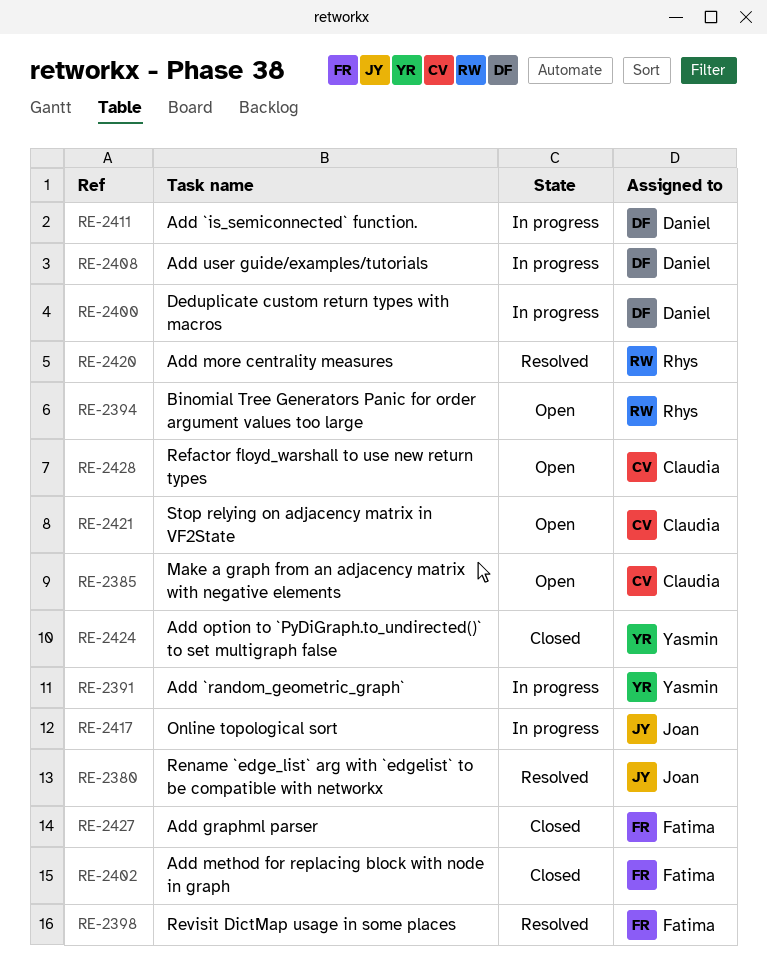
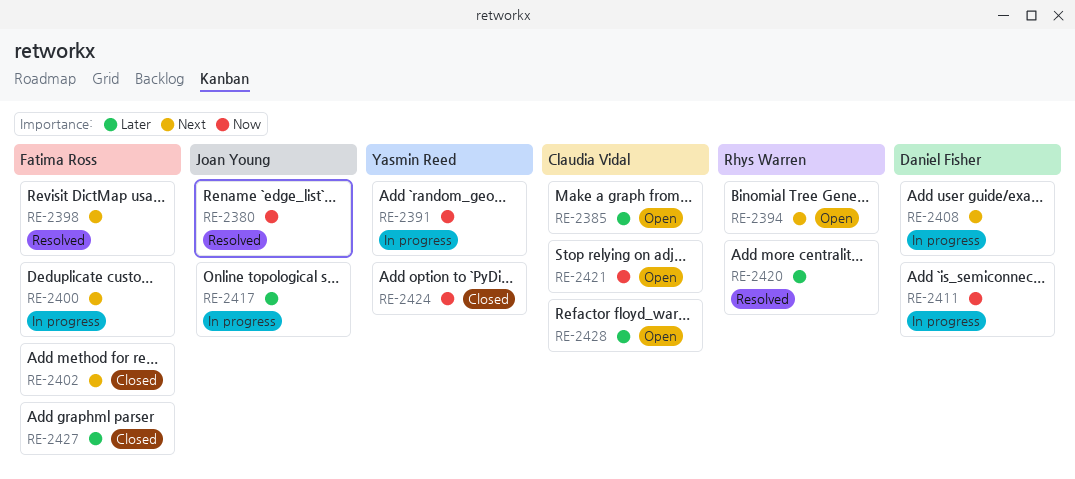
RE-2400, owner: Daniel Fisher -> Fatima Ross

